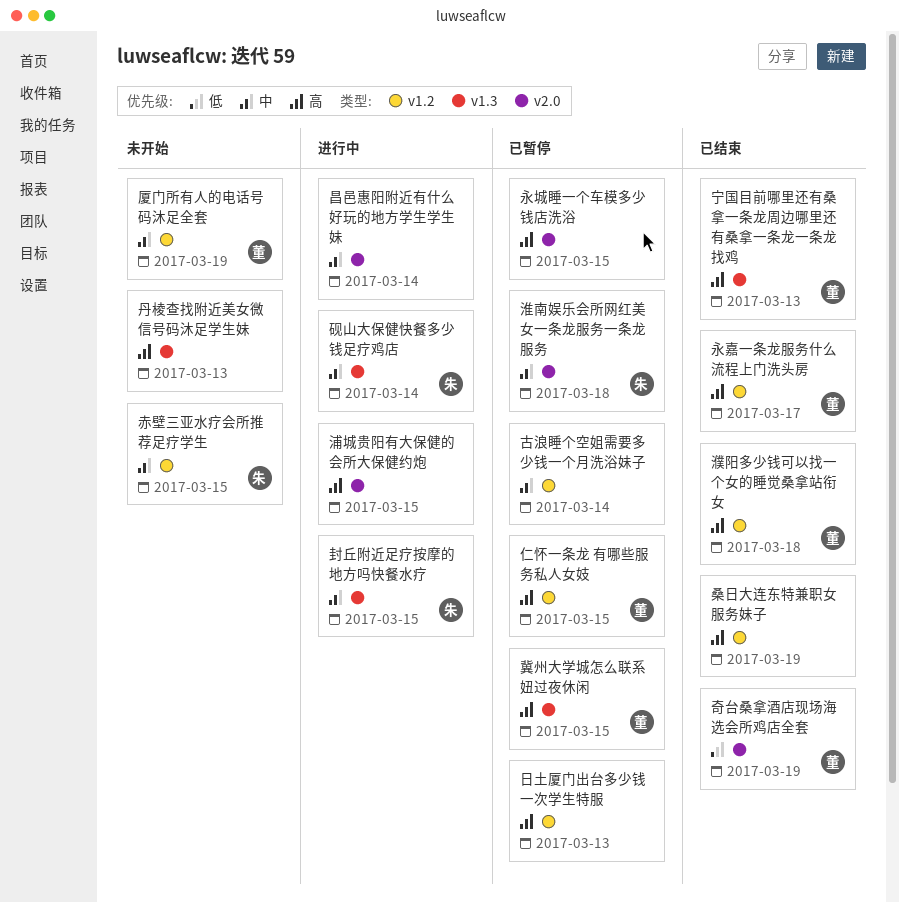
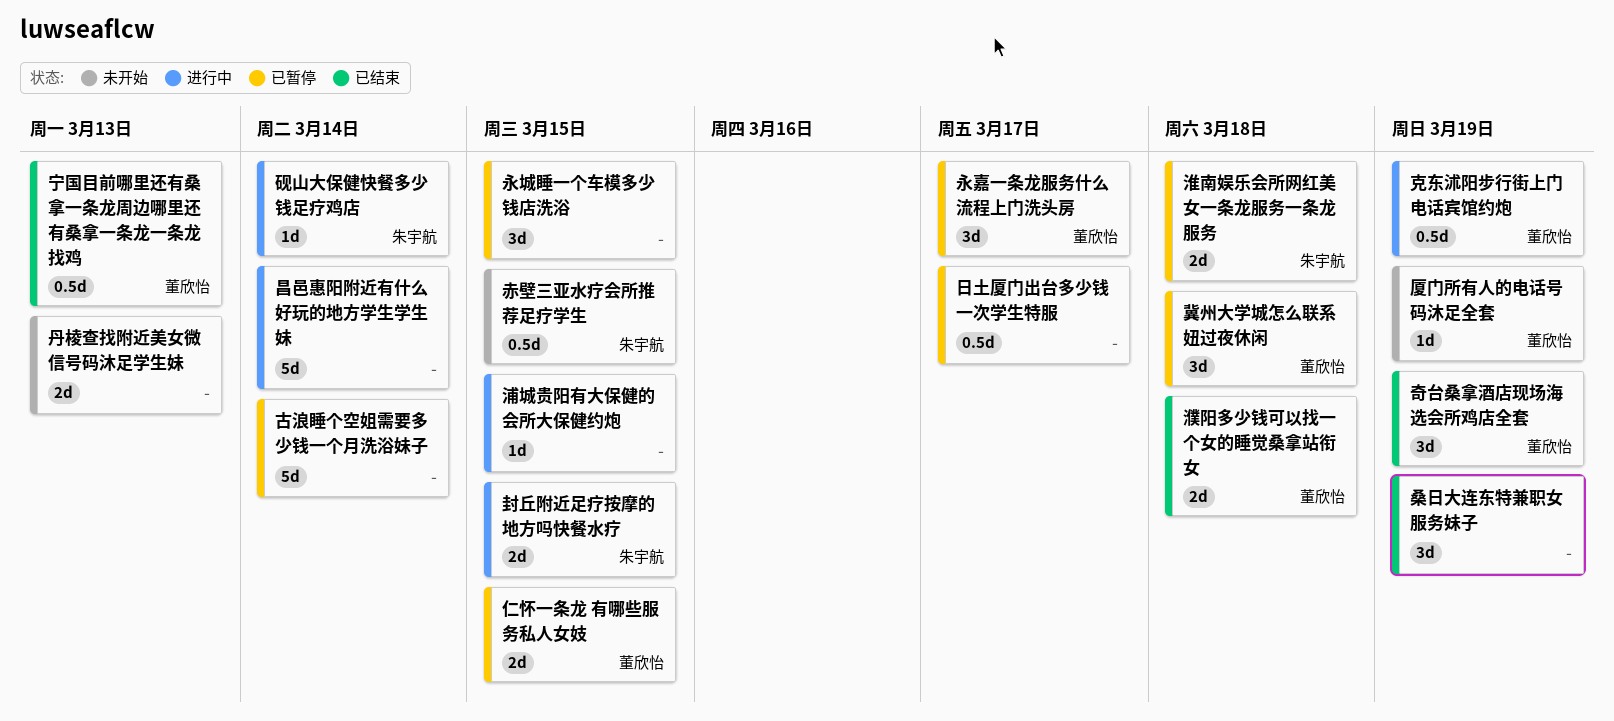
克东沭阳步行街上门电话宾馆约炮: none -> present
冀州大学城怎么联系妞过夜休闲, due: Mar 15 -> Mar 18
日土厦门出台多少钱一次学生特服, due: Mar 13 -> Mar 17
永嘉一条龙服务什么流程上门洗头房, status: 已结束 -> 已暂停

